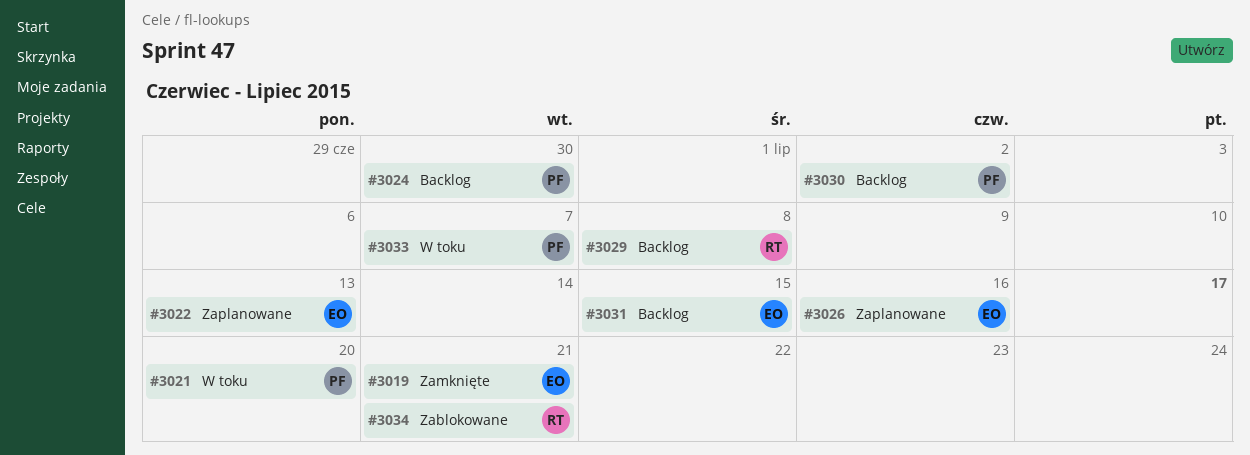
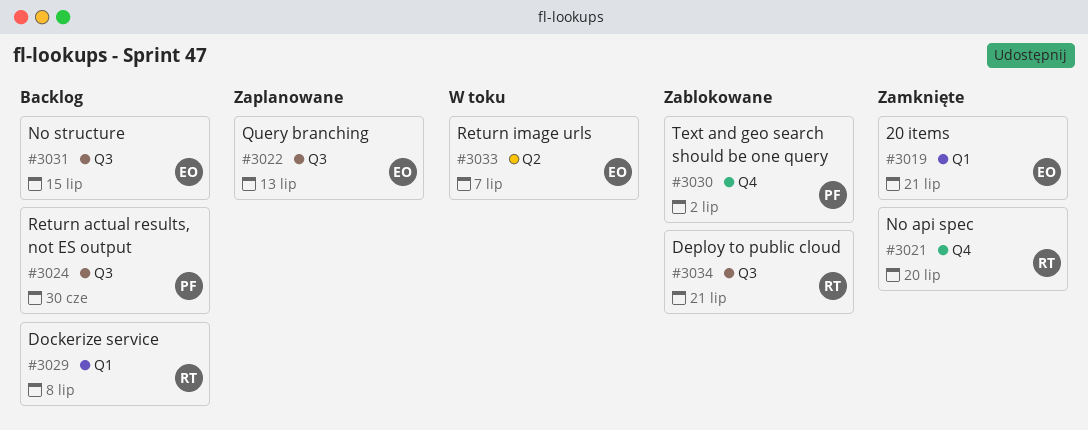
#3021, status: W toku -> Zamknięte
#3021, owner: PF -> RT
#3026: present -> none
#3030, status: Backlog -> Zablokowane
#3033, owner: PF -> EO

